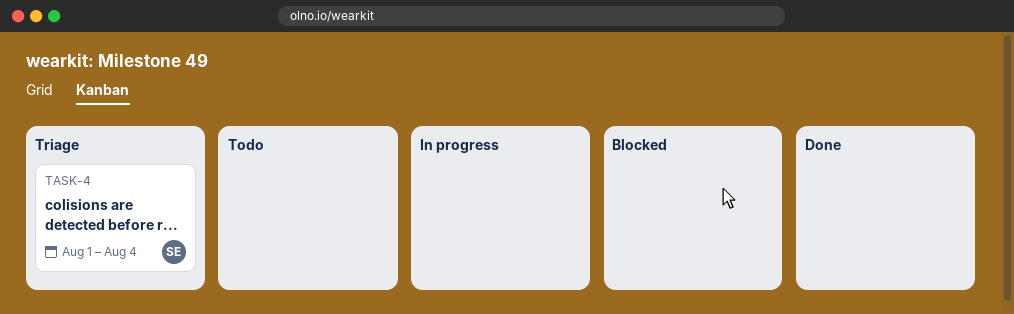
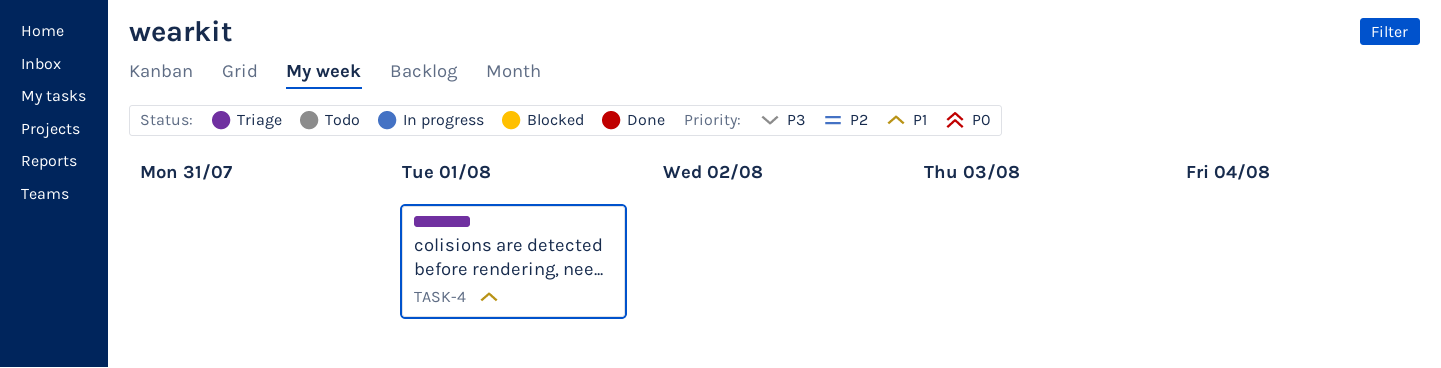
TASK-4, due: Aug 4 -> Aug 1

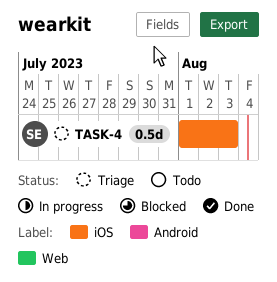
TASK-4, due: Aug 1 -> Aug 3

